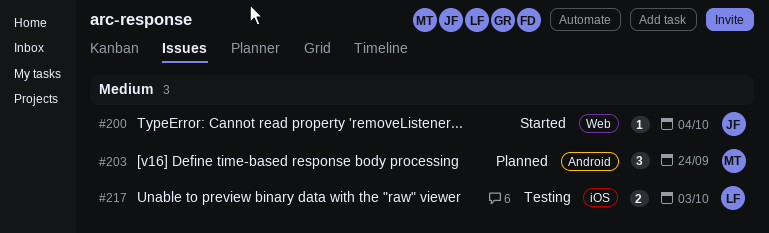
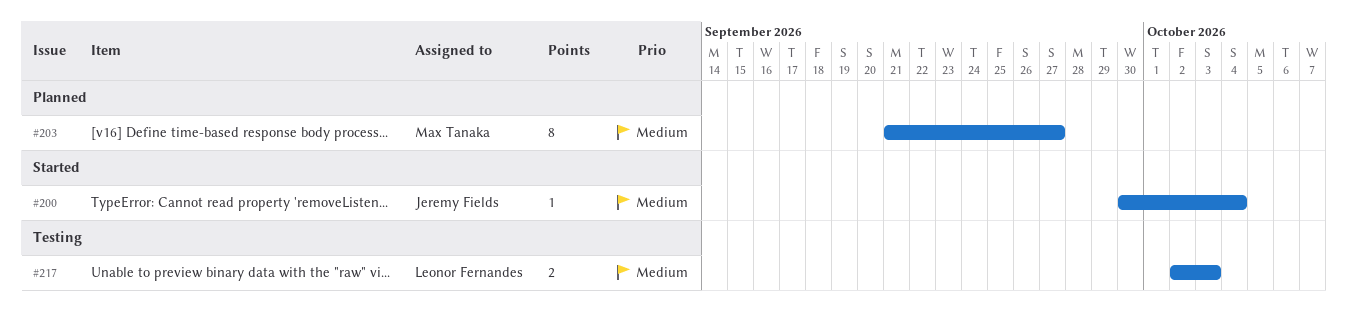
#203, estimate: 3 -> 8
#203, due: Sep 24 -> Sep 27

